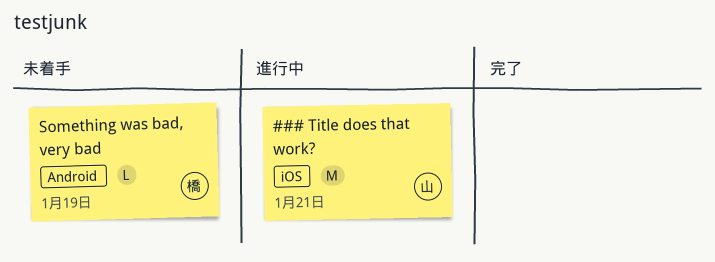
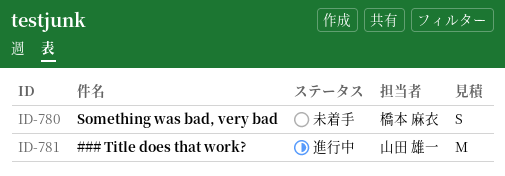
Something was bad, very bad, estimate: L -> S

